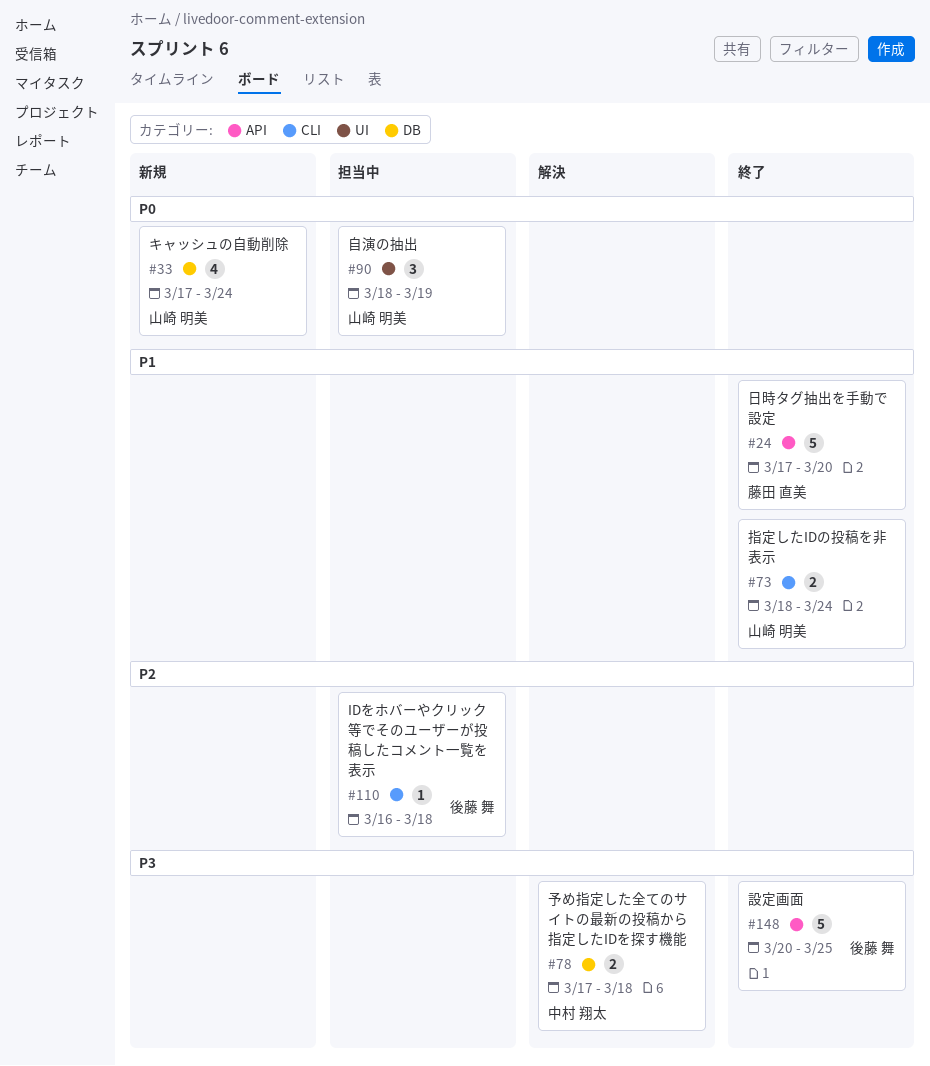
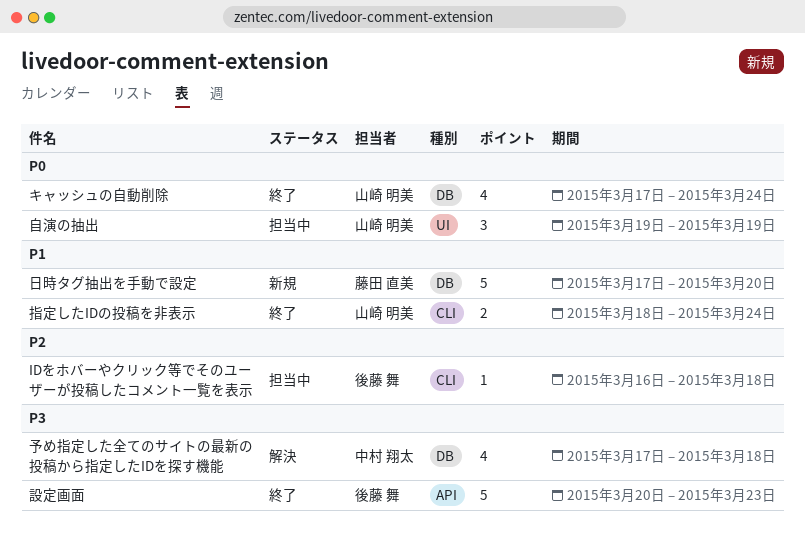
キャッシュの自動削除, status: 新規 -> 終了
予め指定した全てのサイトの最新の投稿から指定したIDを探す機能, estimate: 2 -> 4
日時タグ抽出を手動で設定, status: 終了 -> 新規
日時タグ抽出を手動で設定, label: API -> DB
自演の抽出, start: Mar 18 -> Mar 19
設定画面, due: Mar 25 -> Mar 23

